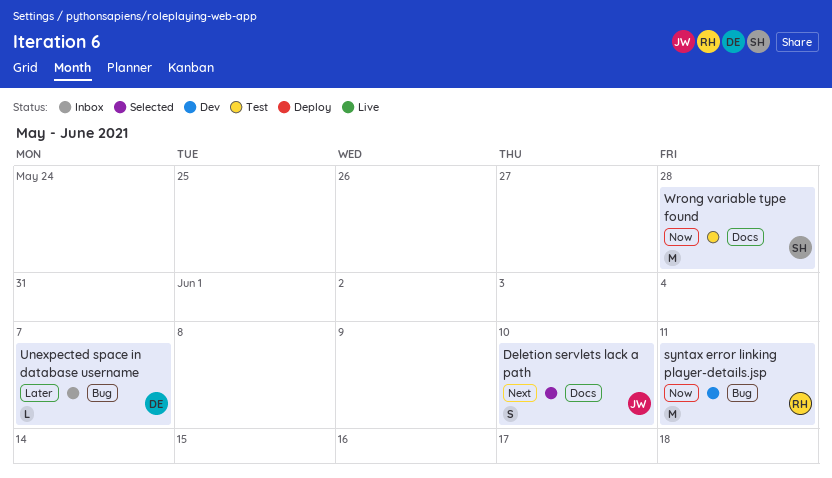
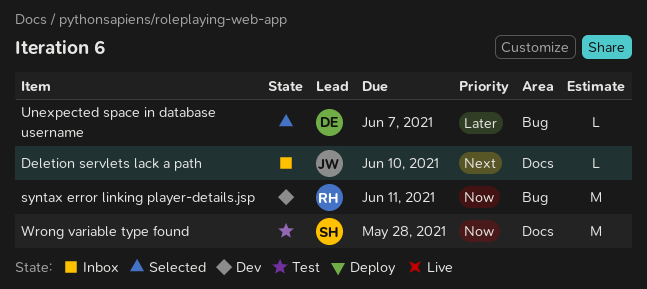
Deletion servlets lack a path, status: Selected -> Inbox
Deletion servlets lack a path, estimate: S -> L
Unexpected space in database username, status: Inbox -> Selected

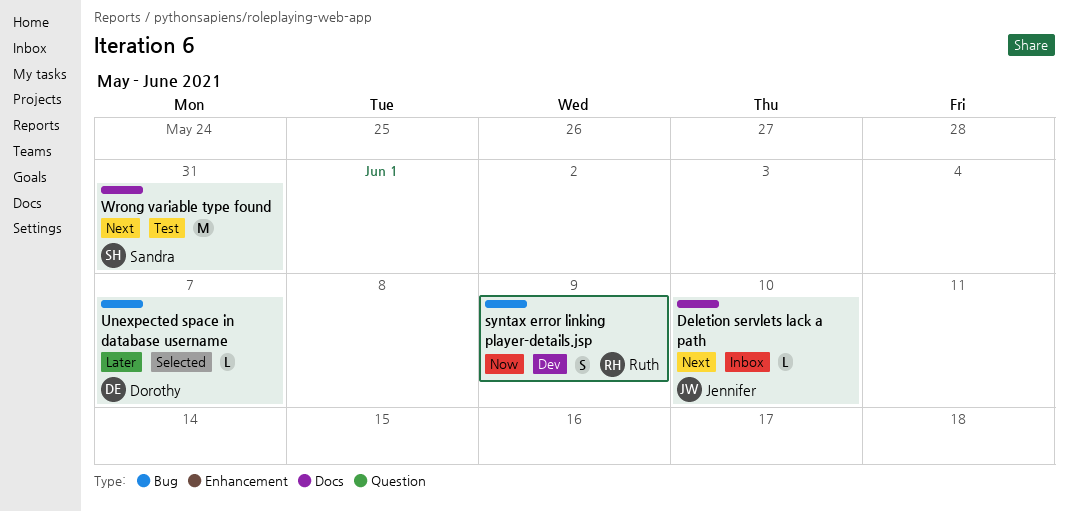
syntax error linking player-details.jsp, estimate: M -> S
syntax error linking player-details.jsp, due: Jun 11 -> Jun 9
Wrong variable type found, priority: Now -> Next
Wrong variable type found, due: May 28 -> May 31

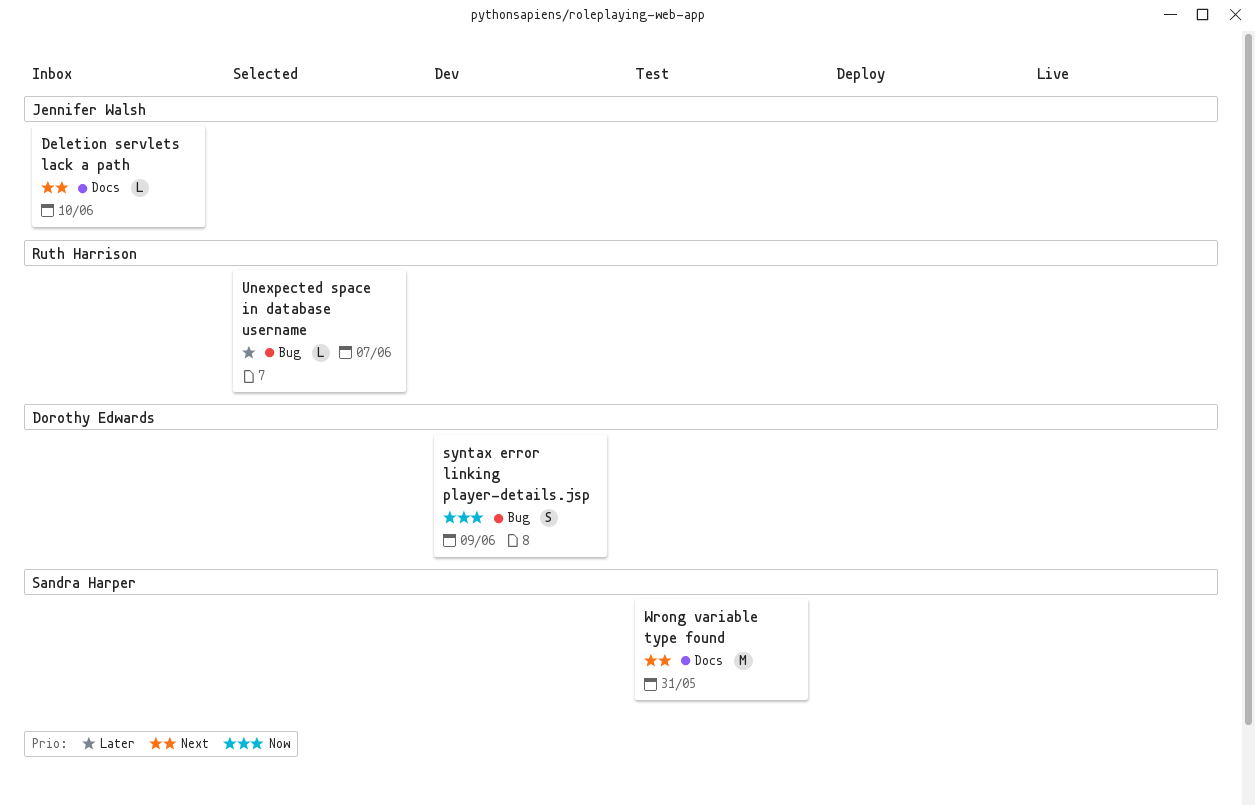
syntax error linking player-details.jsp, owner: Ruth Harrison -> Dorothy Edwards
Unexpected space in database username, owner: Dorothy Edwards -> Ruth Harrison

